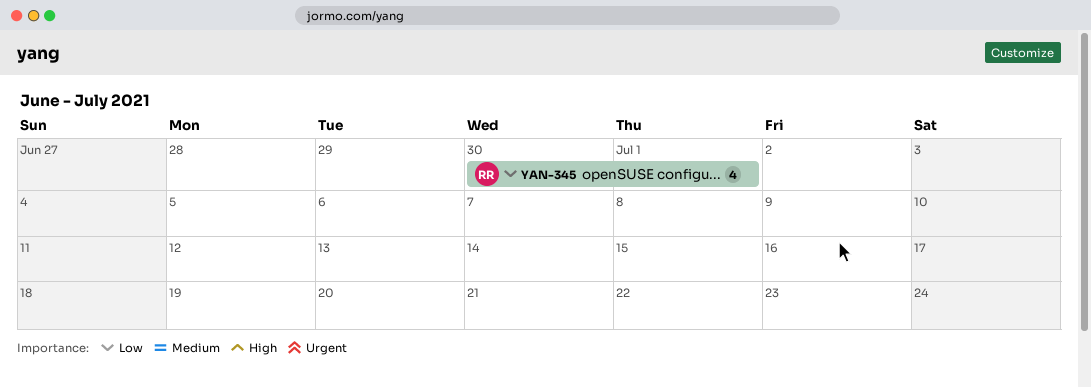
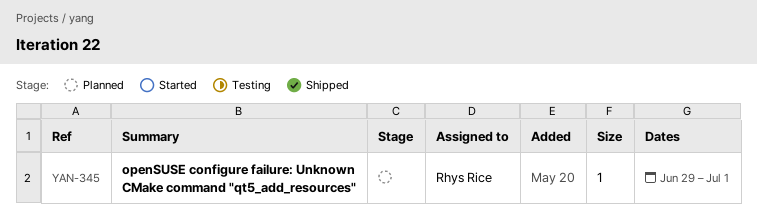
YAN-345, estimate: 4 -> 1
YAN-345, start: Jun 30 -> Jun 29

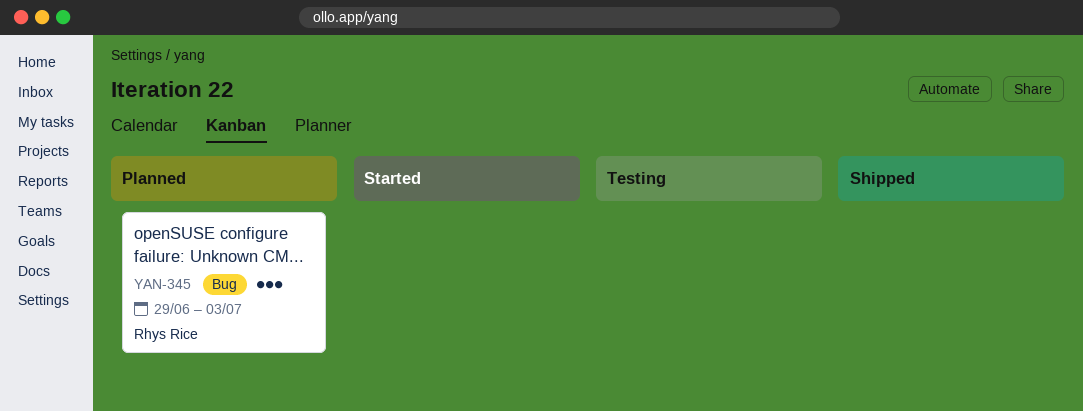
YAN-345, estimate: 1 -> 3
YAN-345, due: Jul 1 -> Jul 3

